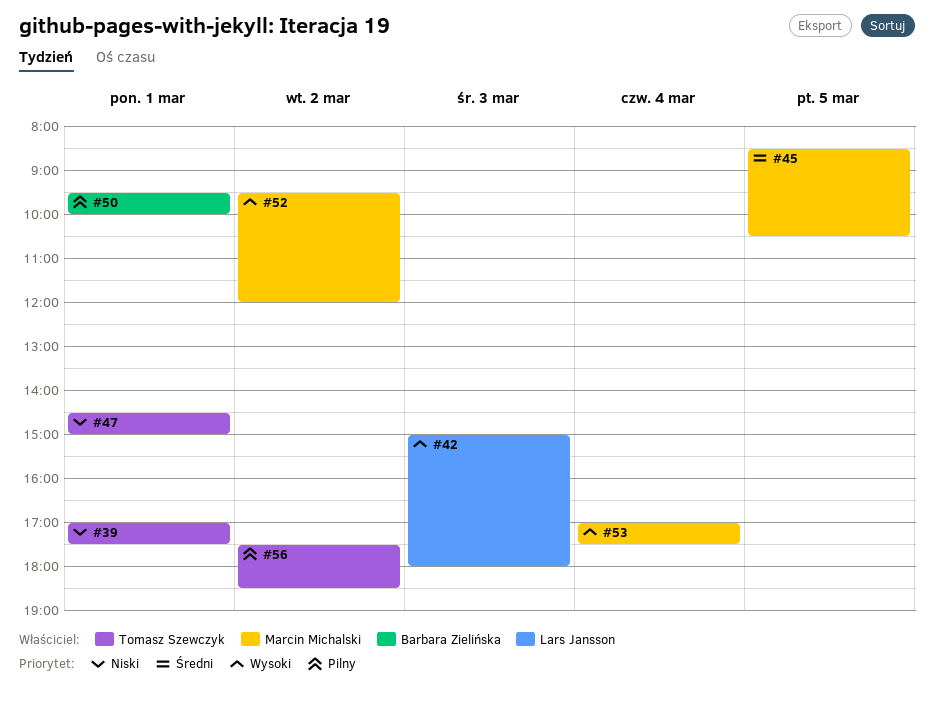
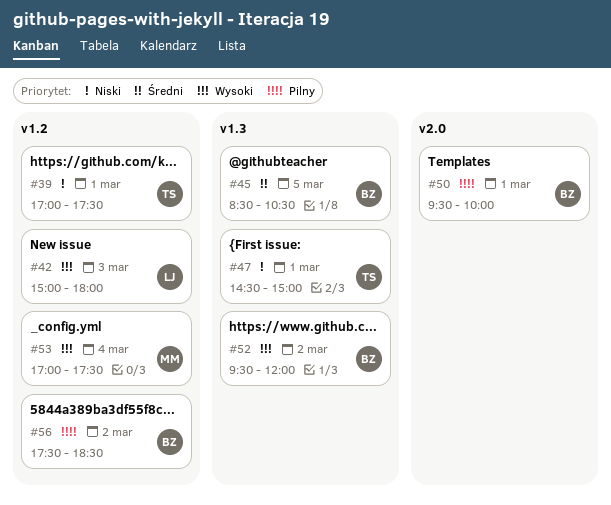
#45, owner: Marcin Michalski -> Barbara Zielińska
#52, owner: Marcin Michalski -> Barbara Zielińska
#56, owner: Tomasz Szewczyk -> Barbara Zielińska

